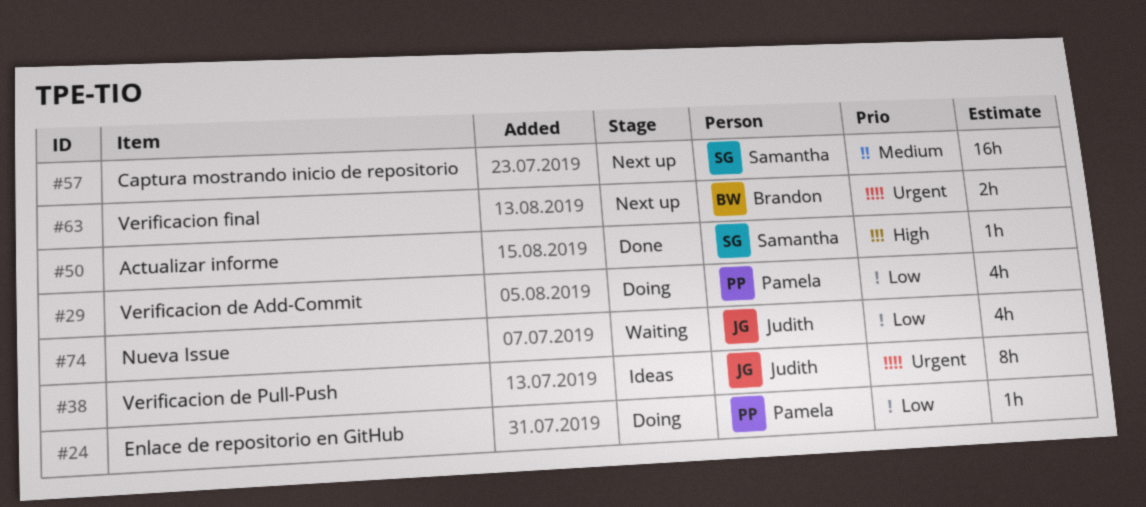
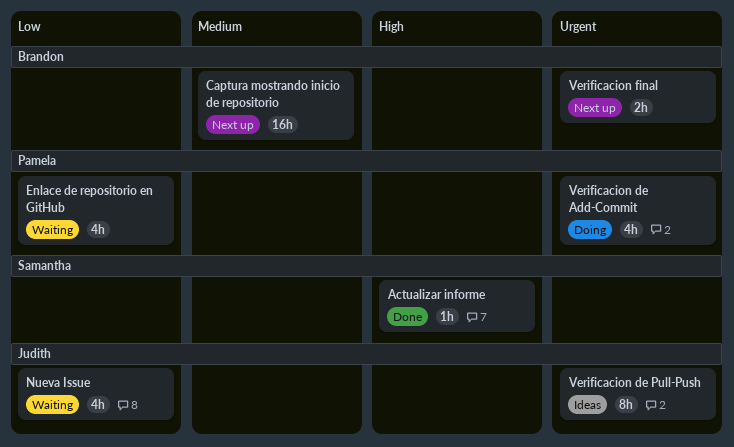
Captura mostrando inicio de repositorio, owner: Samantha -> Brandon
Enlace de repositorio en GitHub, status: Doing -> Waiting
Enlace de repositorio en GitHub, estimate: 1h -> 4h
Verificacion de Add-Commit, priority: Low -> Urgent

